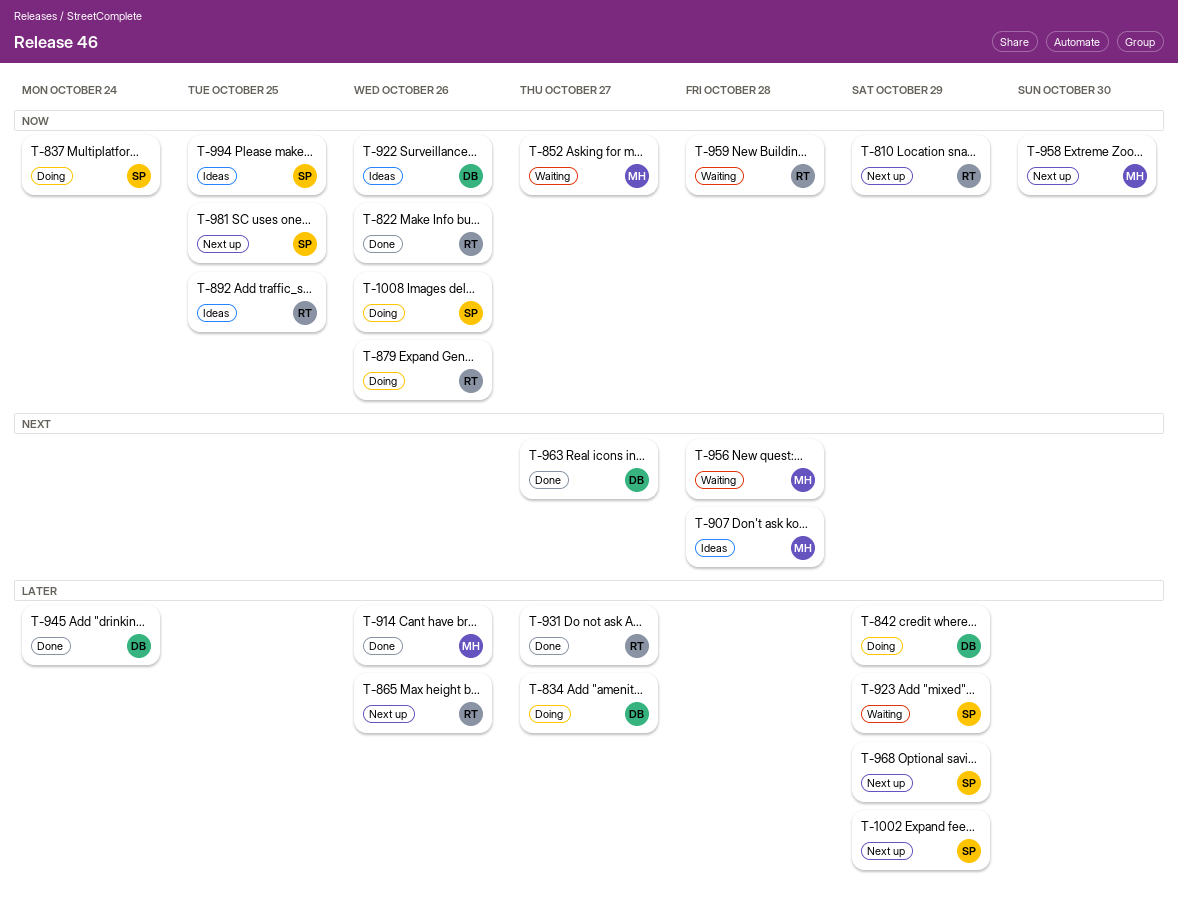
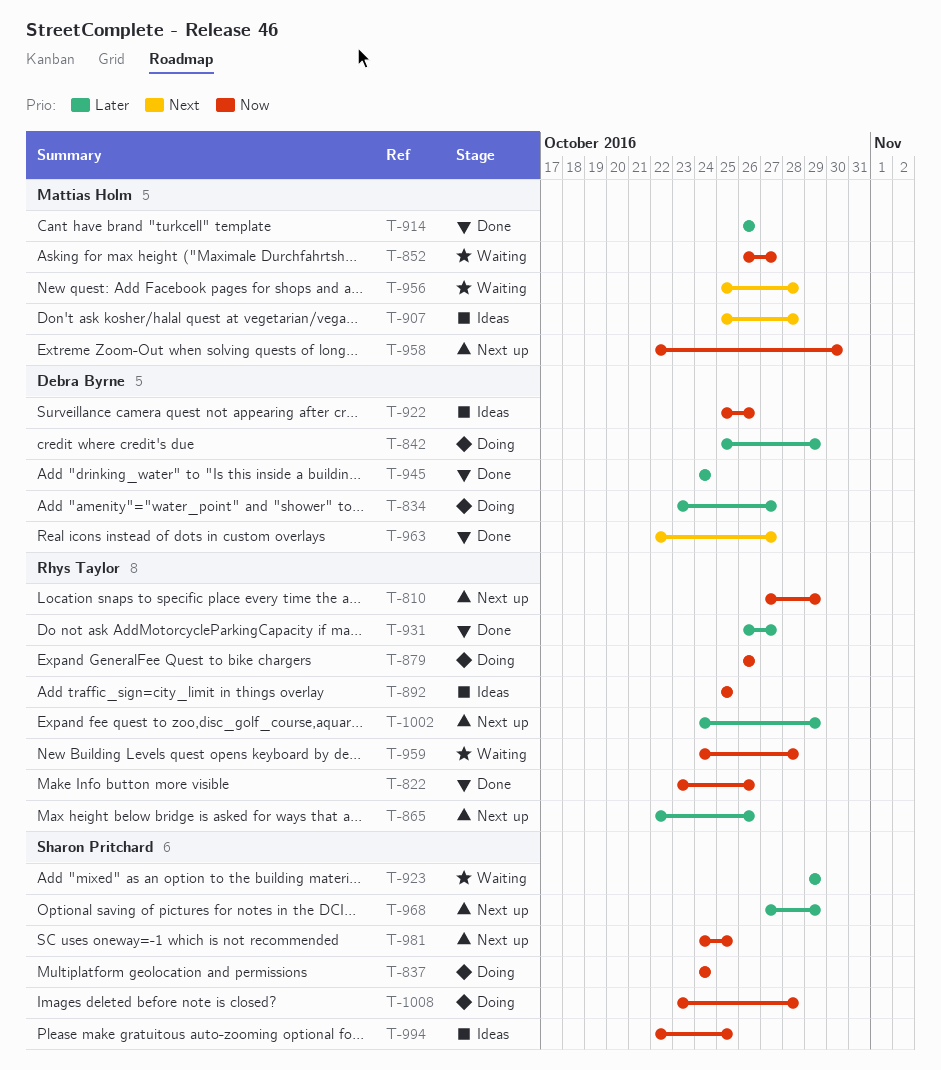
T-1002, owner: Sharon Pritchard -> Rhys Taylor
T-1008, due: Oct 26 -> Oct 28

